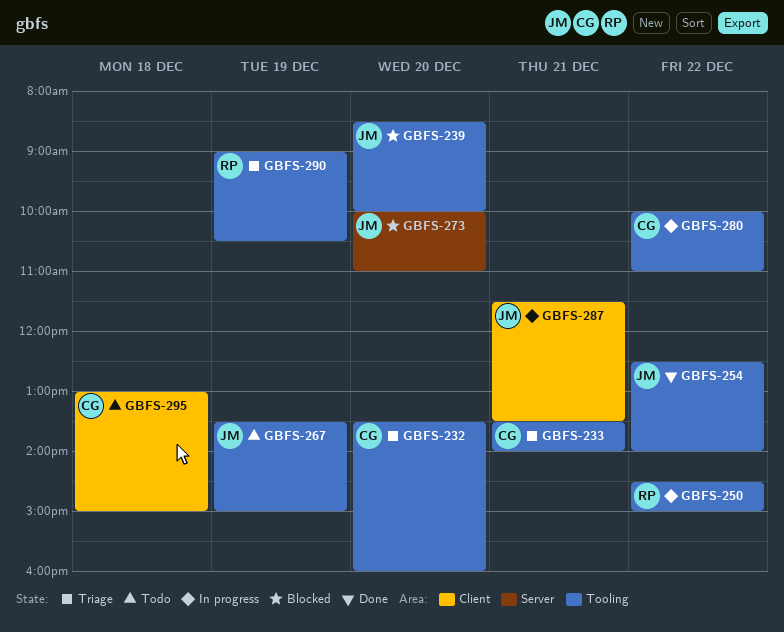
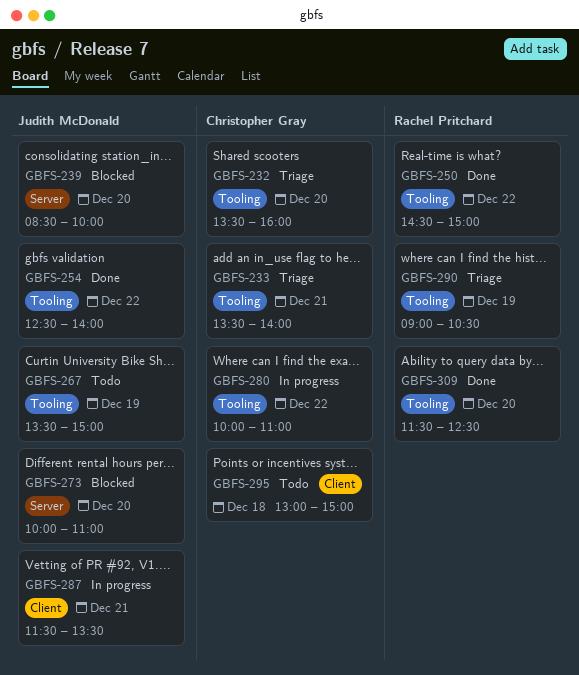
GBFS-239, label: Tooling -> Server
GBFS-250, status: In progress -> Done
GBFS-309: none -> present

